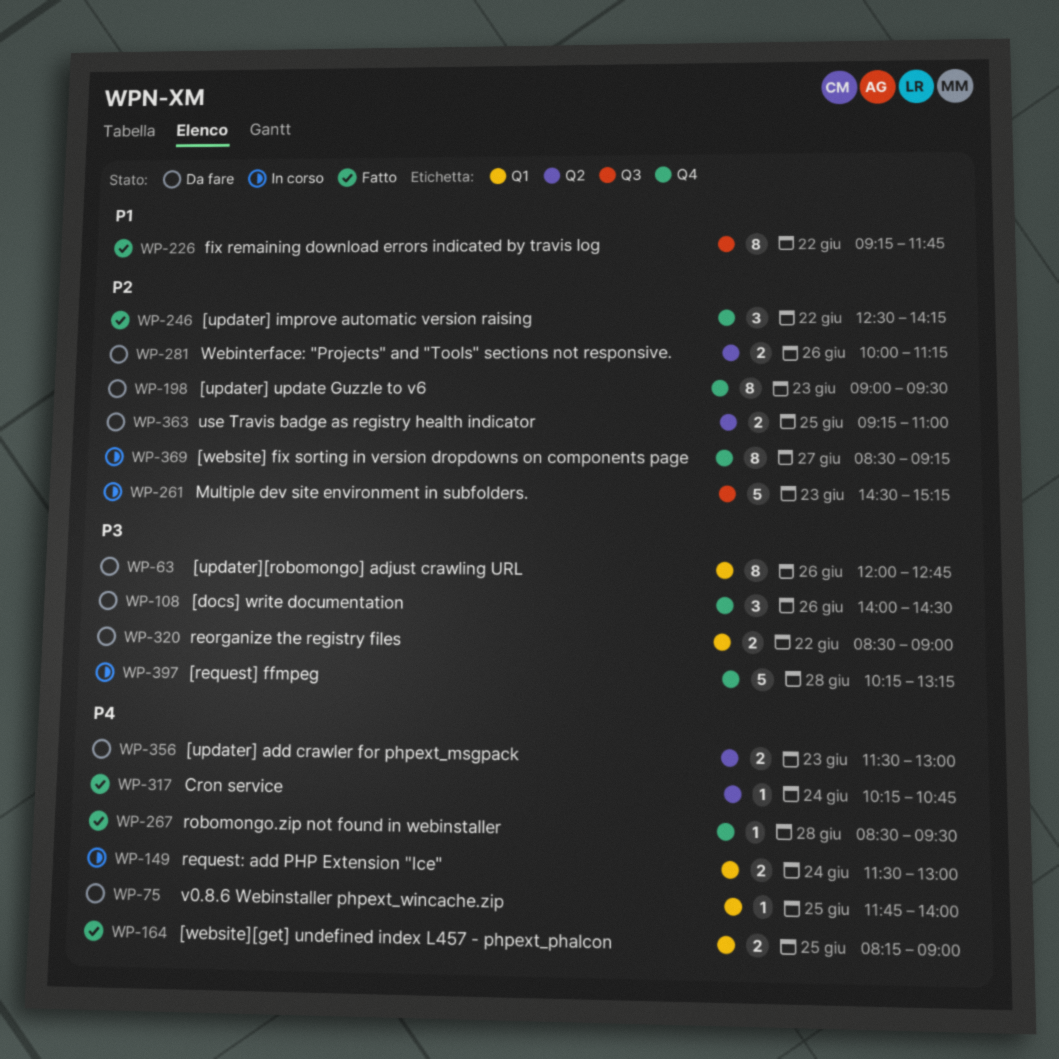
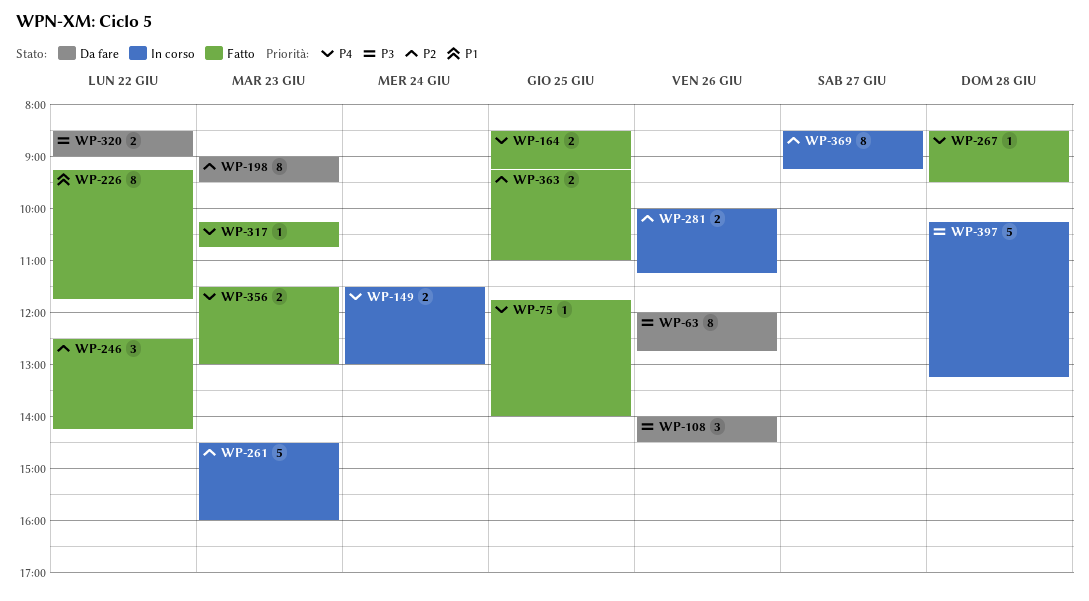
WP-75, status: Da fare -> Fatto
WP-164, begins: 08:15 -> 08:30
WP-164, ends: 09:00 -> 09:15
WP-261, ends: 15:15 -> 16:00
WP-281, status: Da fare -> In corso
WP-317, day: Jun 24 -> Jun 23
WP-356, status: Da fare -> Fatto
WP-363, status: Da fare -> Fatto

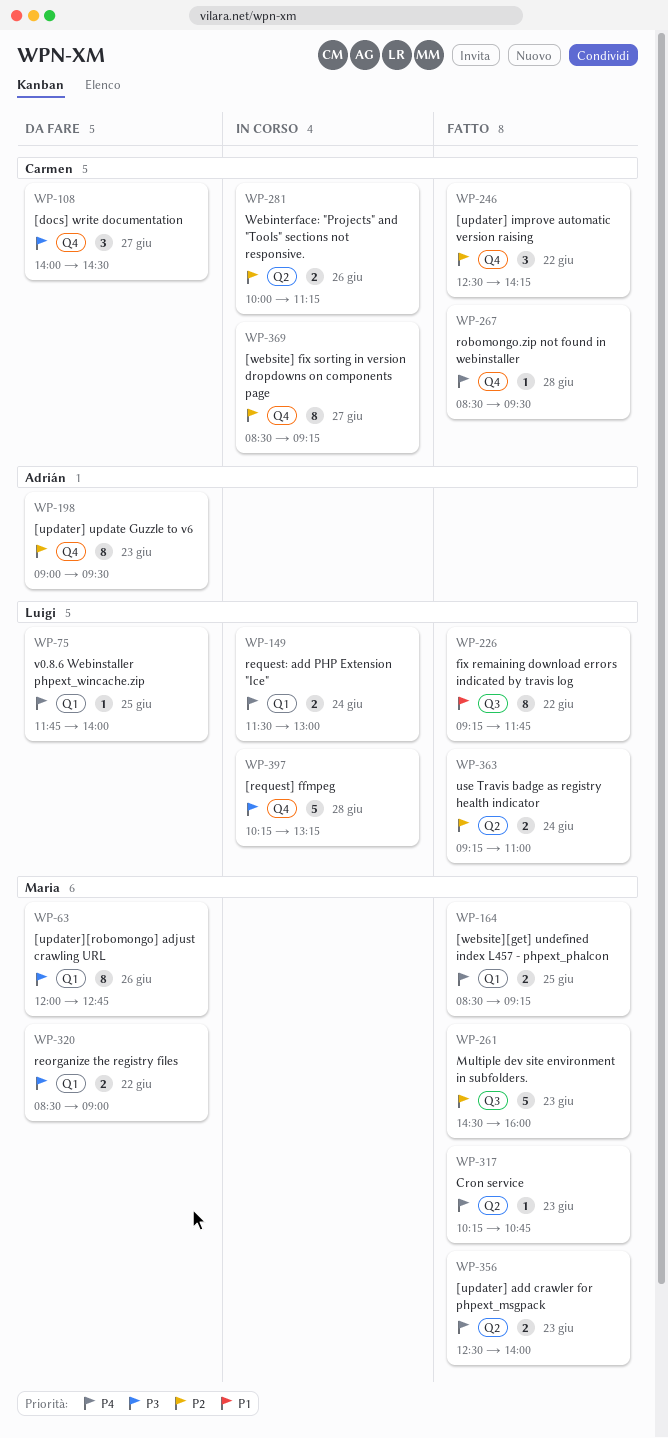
WP-75, status: Fatto -> Da fare
WP-108, day: Jun 26 -> Jun 27
WP-261, status: In corso -> Fatto
WP-356, begins: 11:30 -> 12:30
WP-356, ends: 13:00 -> 14:00
WP-363, day: Jun 25 -> Jun 24

